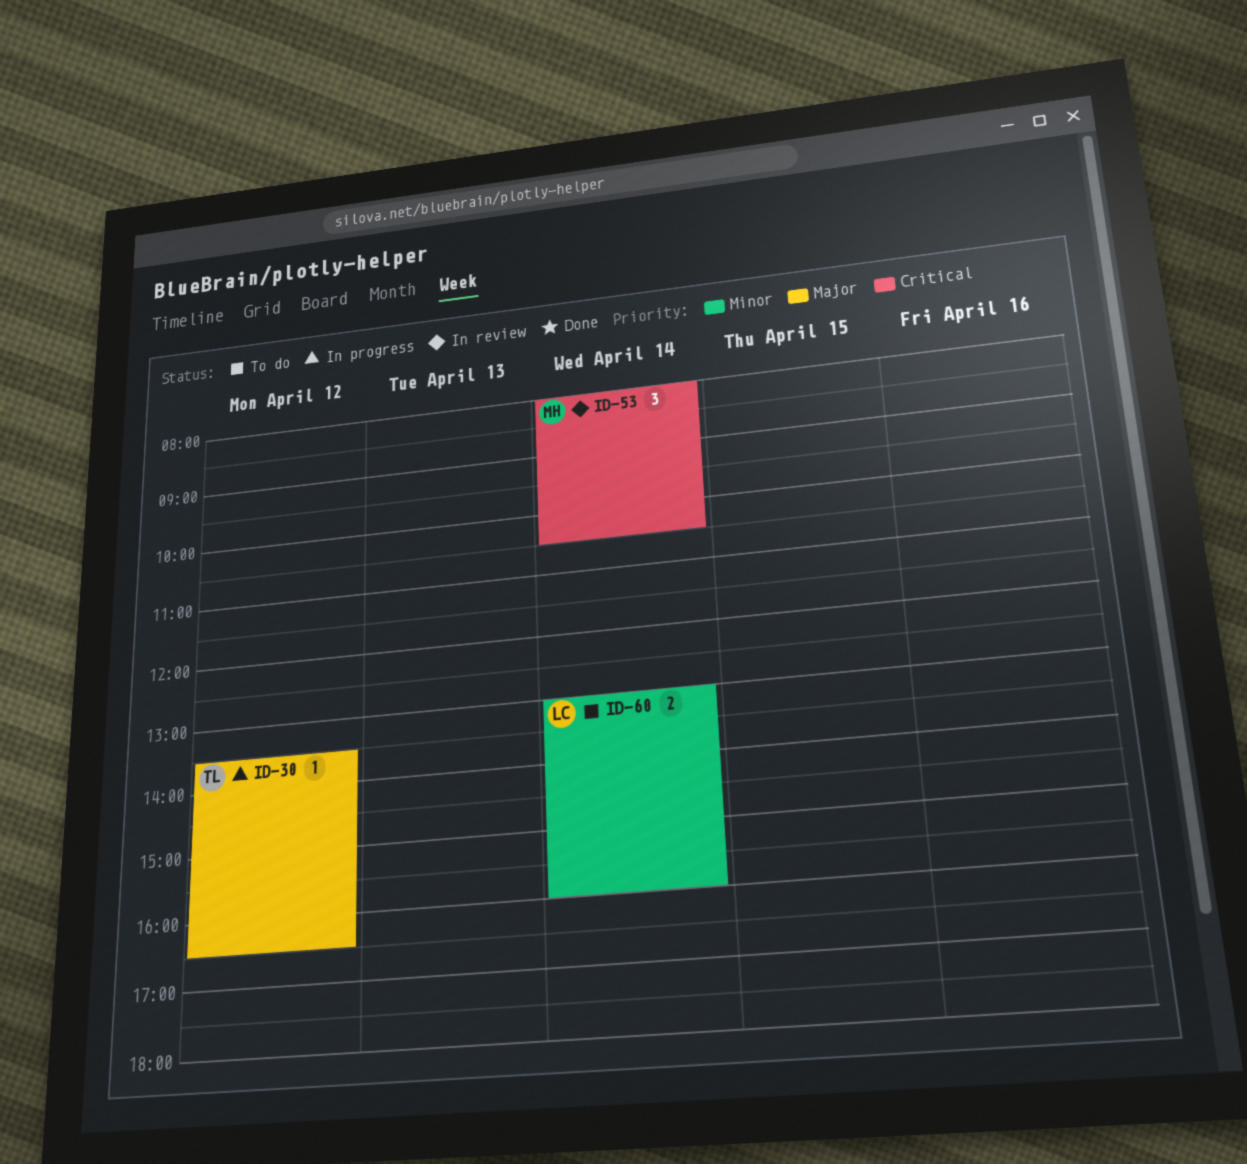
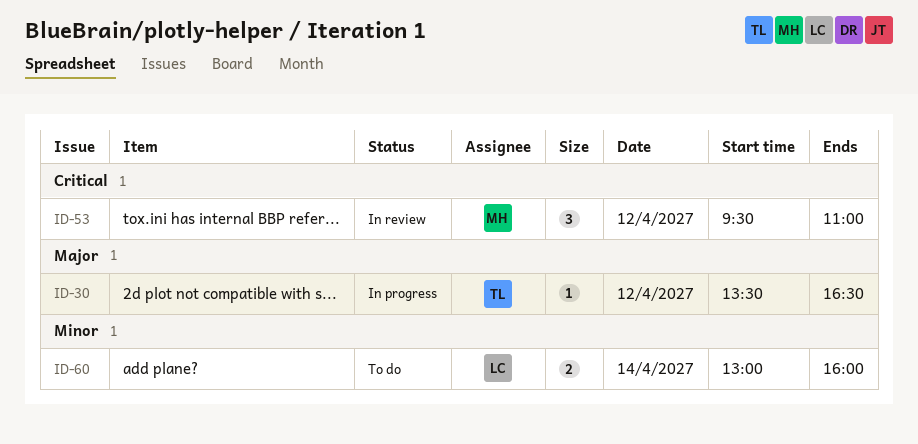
ID-53, day: Apr 14 -> Apr 12
ID-53, begins: 08:00 -> 09:30
ID-53, ends: 10:30 -> 11:00

